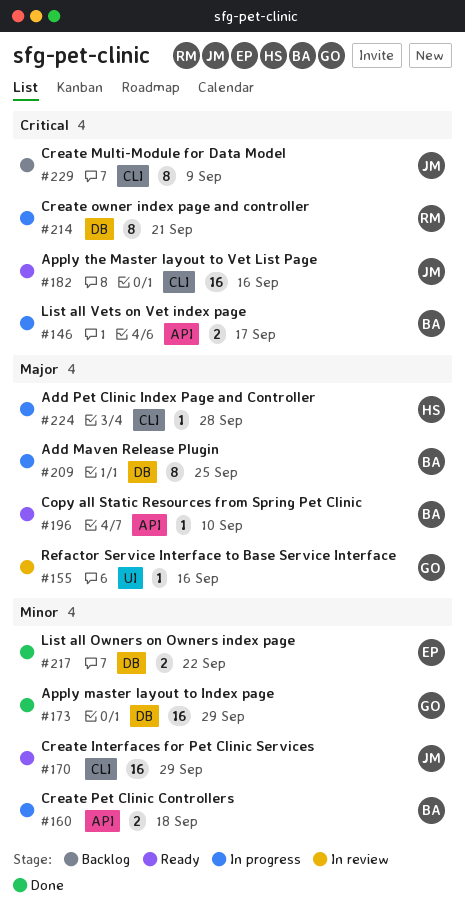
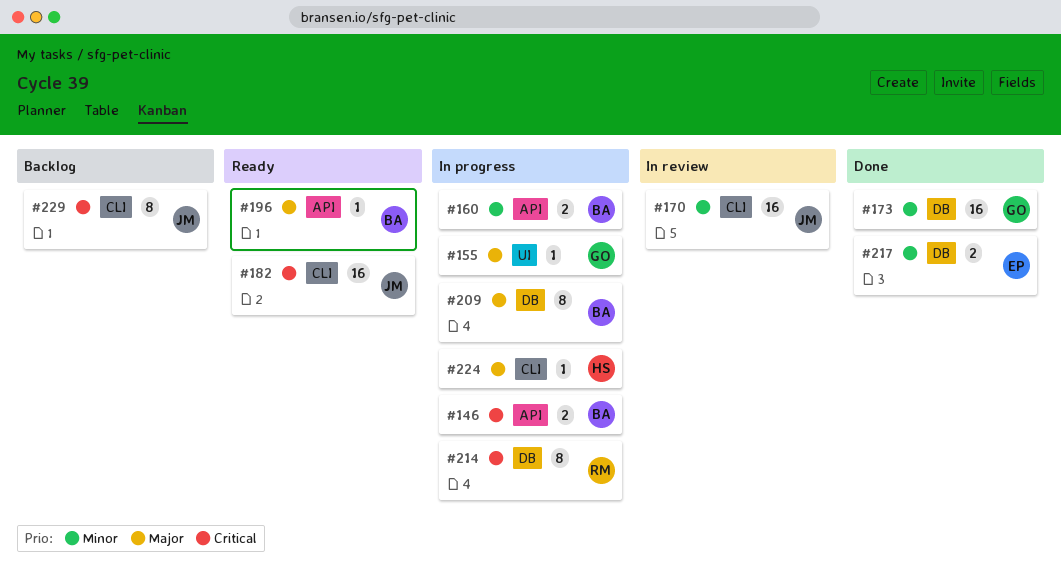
#155, status: In review -> In progress
#170, status: Ready -> In review

